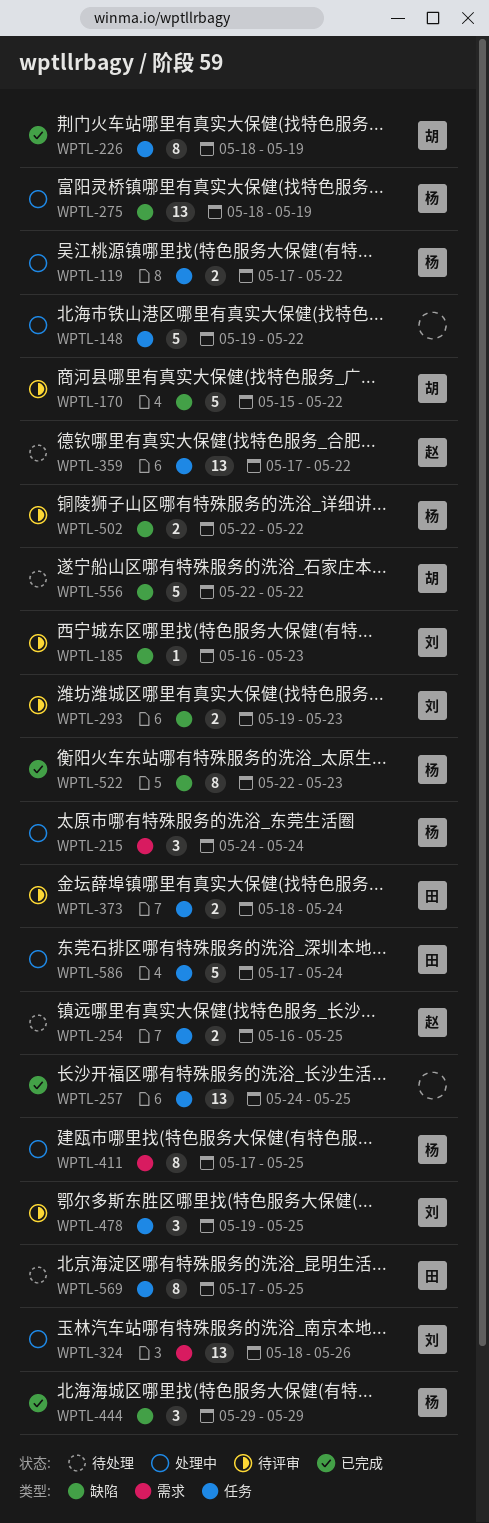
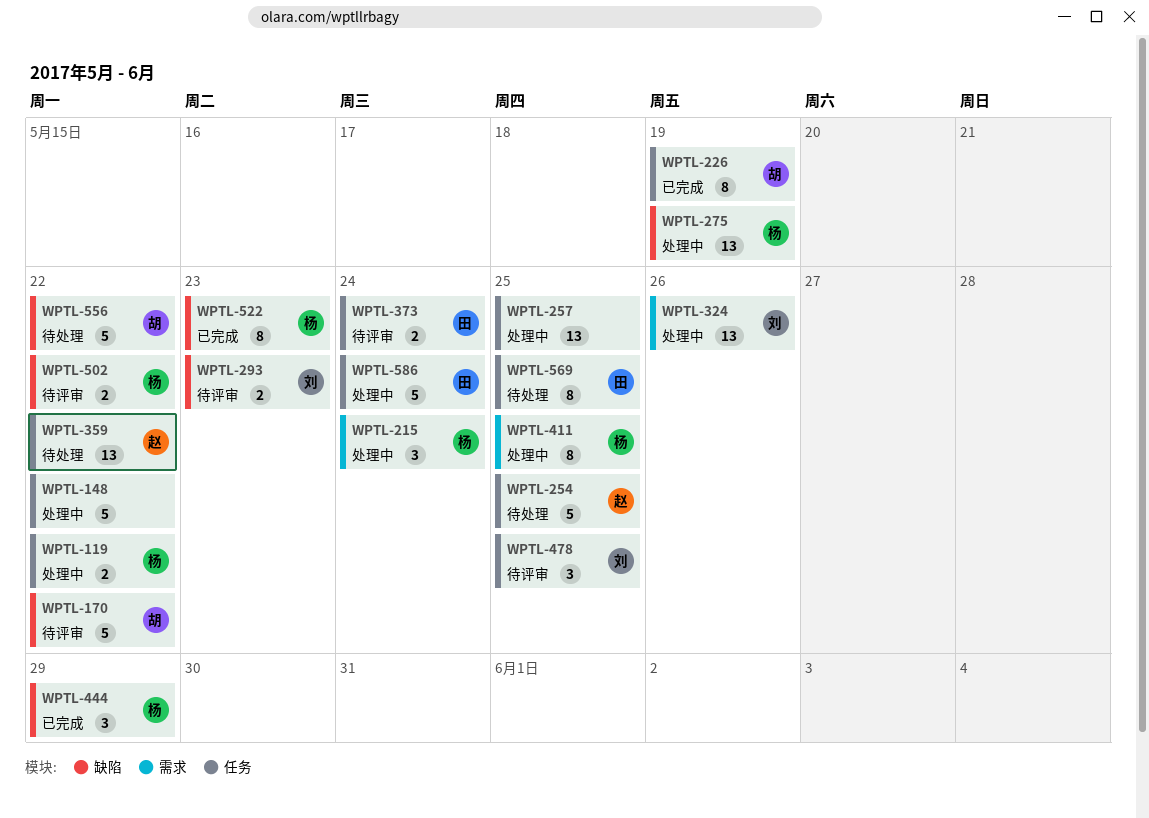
WPTL-185: present -> none
WPTL-254, estimate: 2 -> 5
WPTL-257, status: 已完成 -> 处理中

